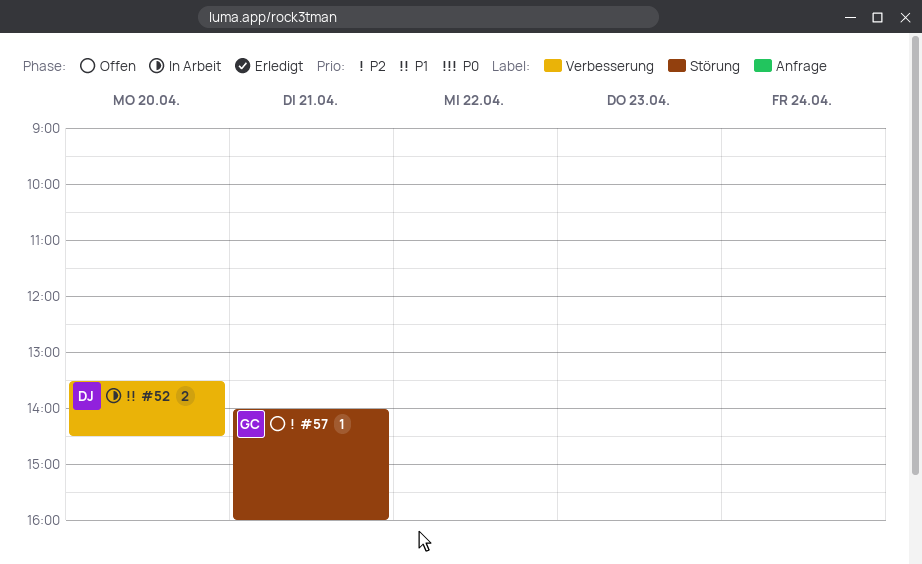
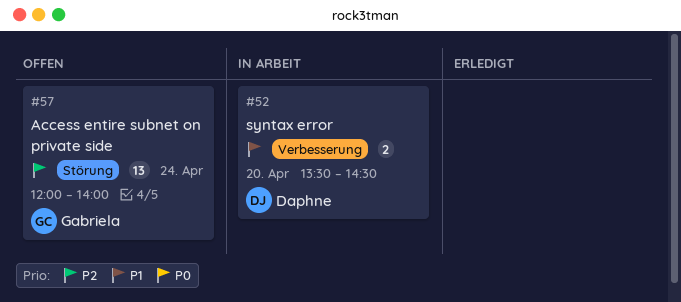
#57, estimate: 1 -> 13
#57, day: Apr 21 -> Apr 24
#57, begins: 14:00 -> 12:00
#57, ends: 16:00 -> 14:00

